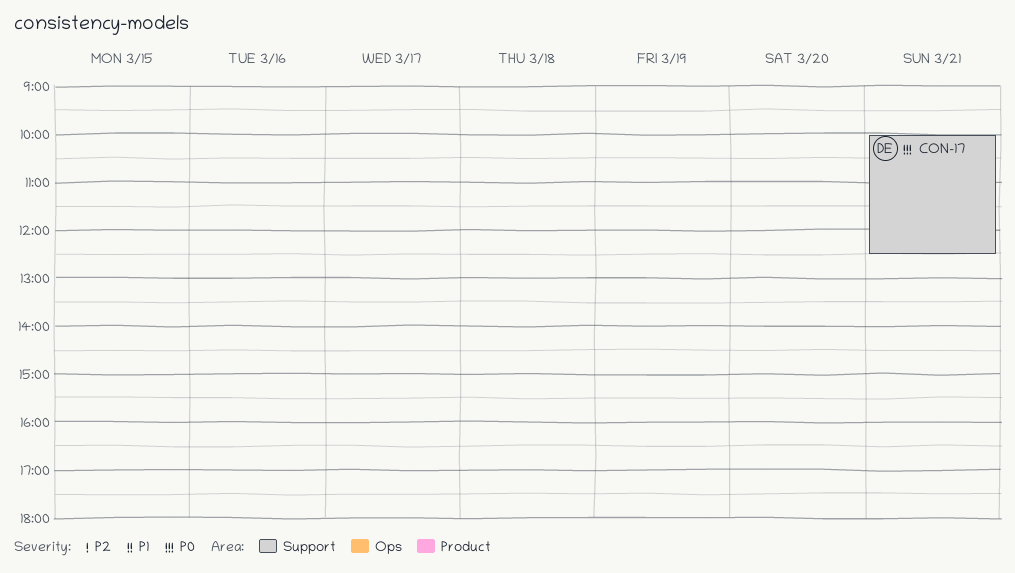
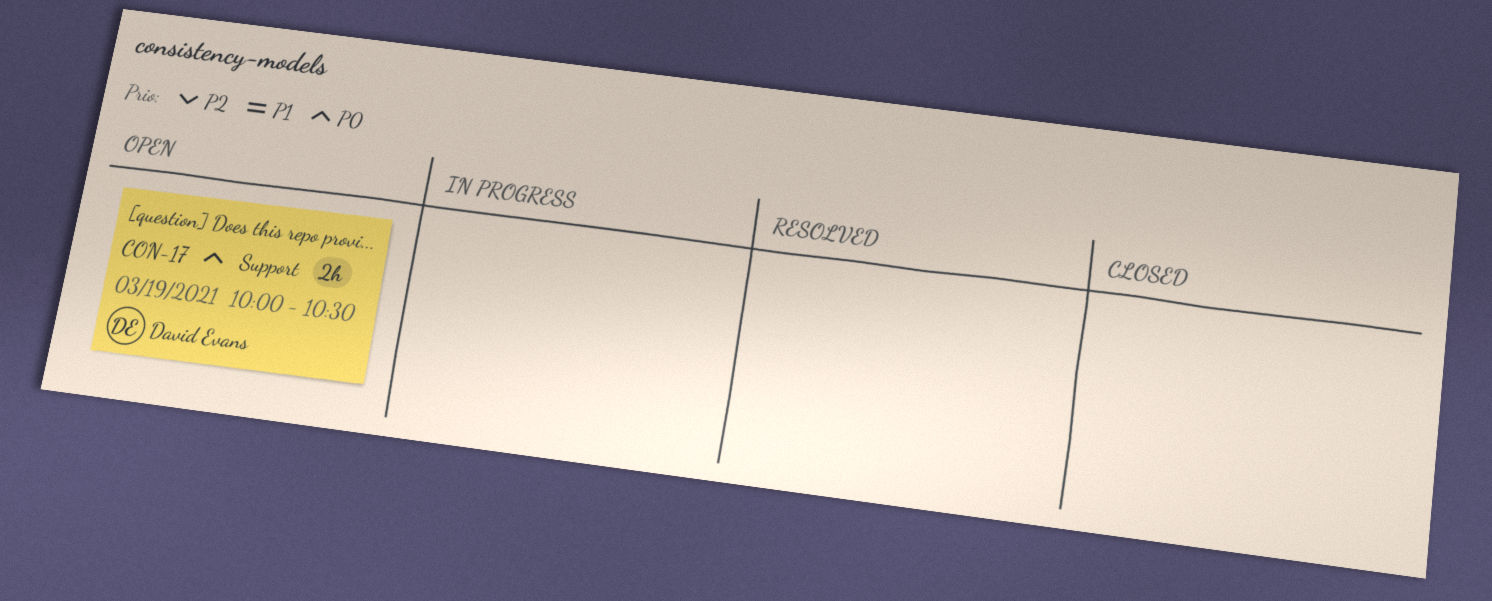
CON-17, day: Mar 21 -> Mar 19
CON-17, ends: 12:30 -> 10:30

